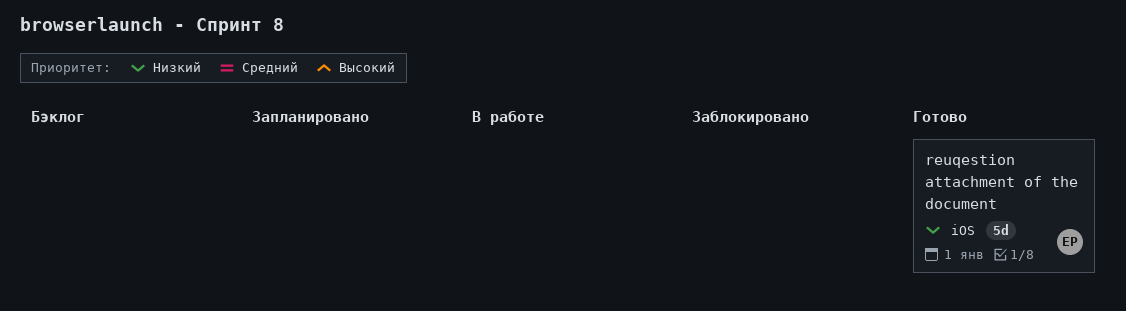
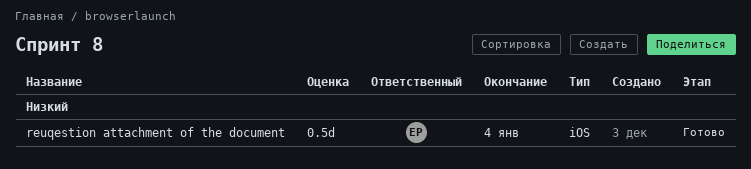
reuqestion attachment of the document, estimate: 5d -> 0.5d
reuqestion attachment of the document, due: Jan 1 -> Jan 4

